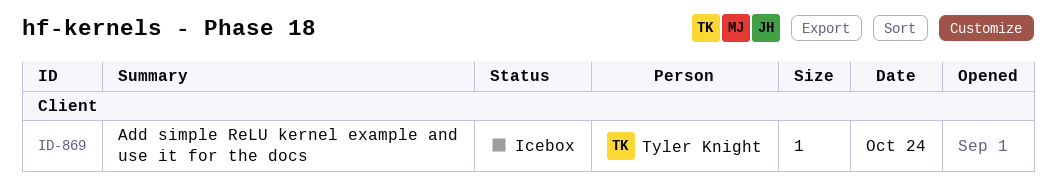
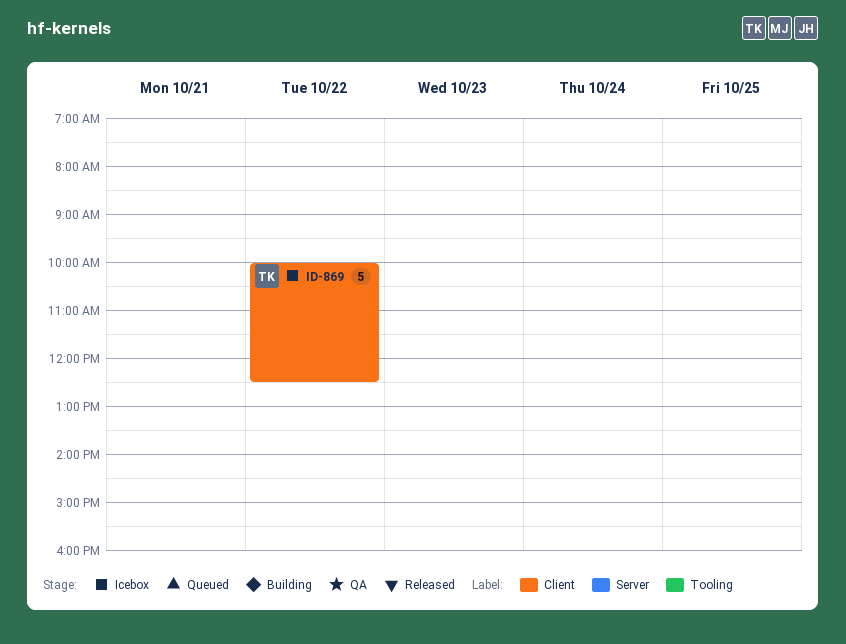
ID-869, estimate: 1 -> 5
ID-869, day: Oct 24 -> Oct 22

